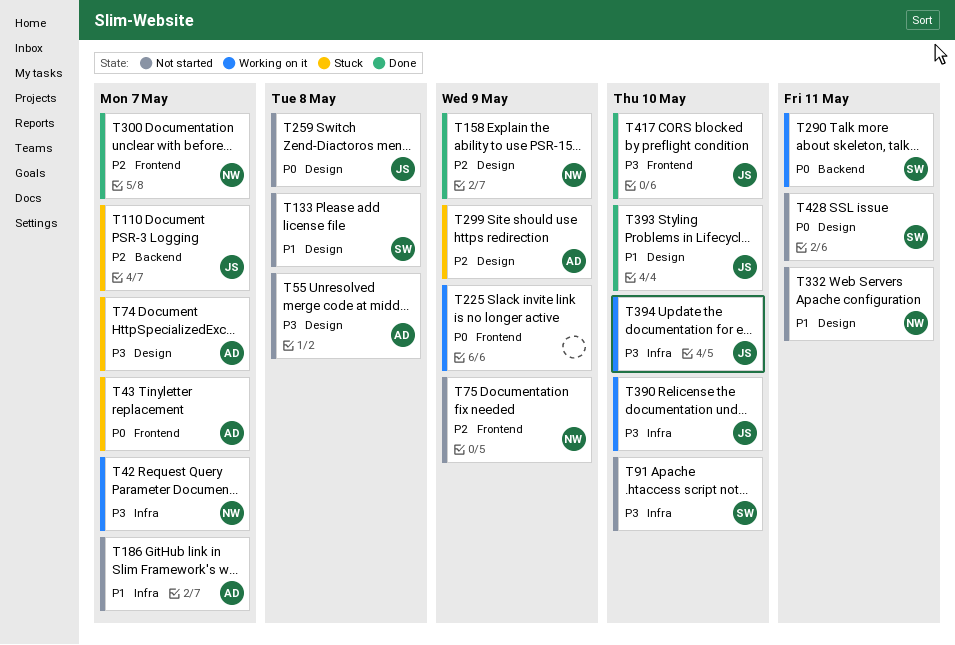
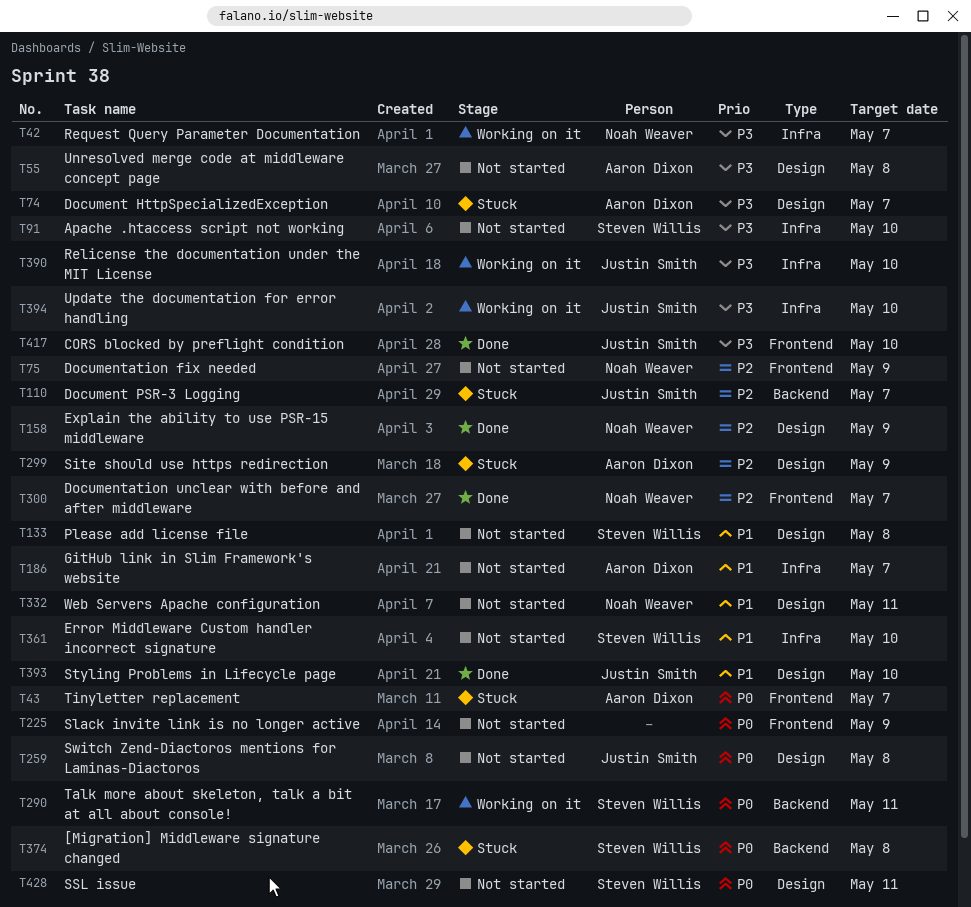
T225, status: Working on it -> Not started
T361: none -> present
T374: none -> present

